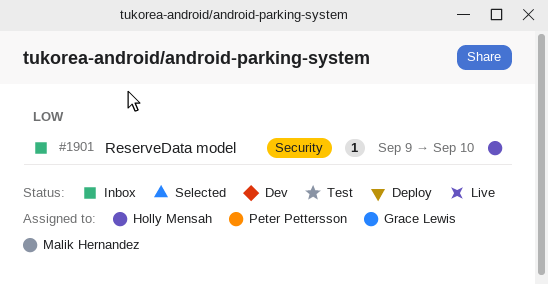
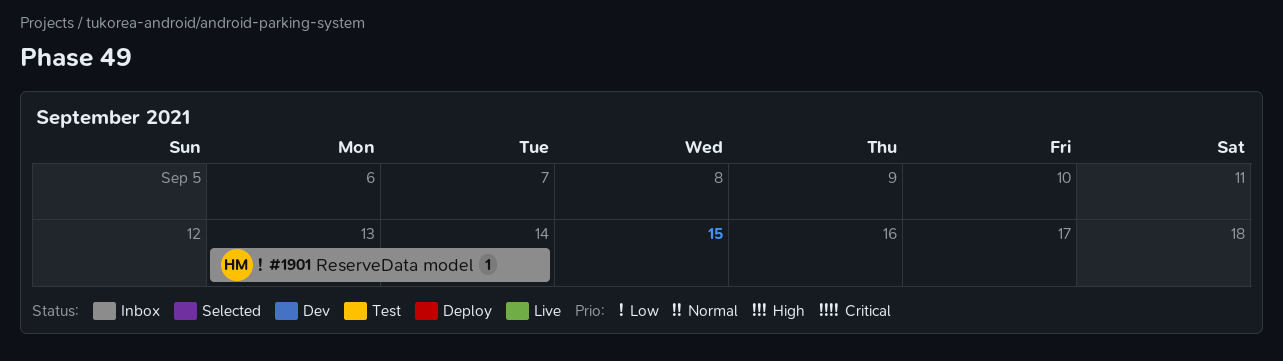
#1901, start: Sep 9 -> Sep 13
#1901, due: Sep 10 -> Sep 14

